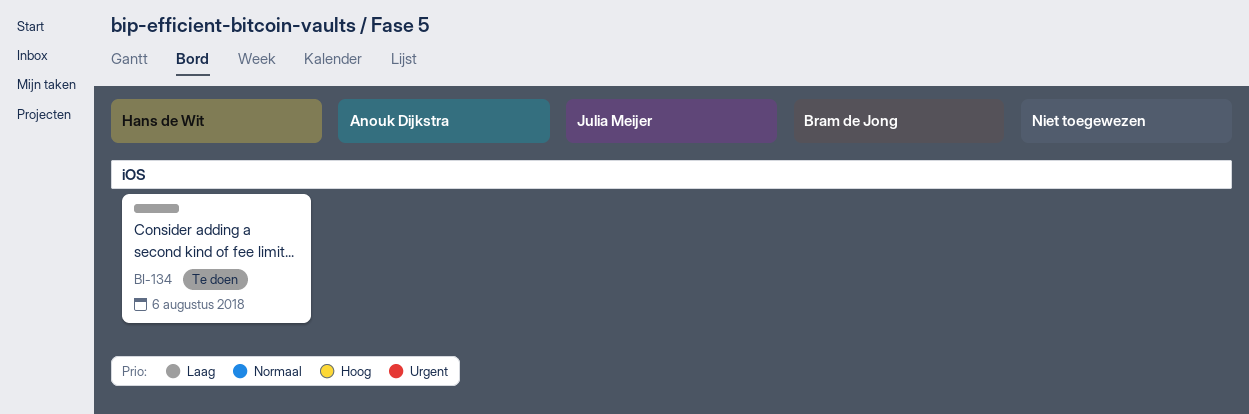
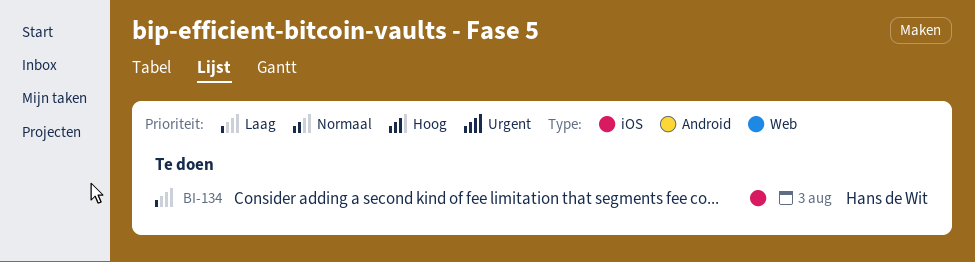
BI-134, due: Aug 6 -> Aug 3

